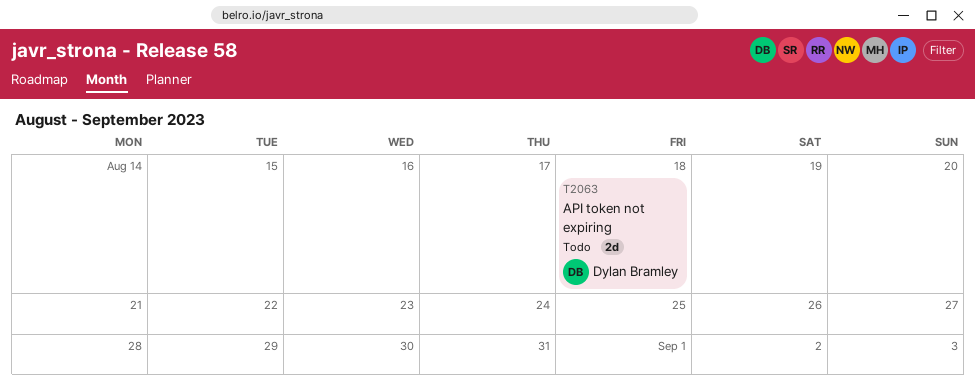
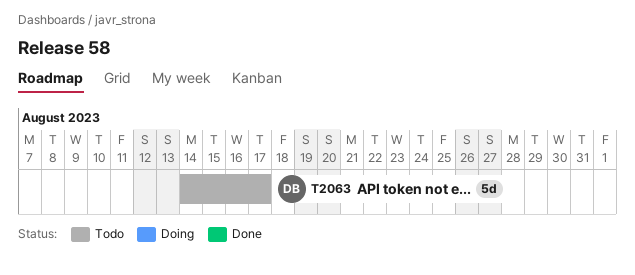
T2063, estimate: 2d -> 5d
T2063, due: Aug 18 -> Aug 17

